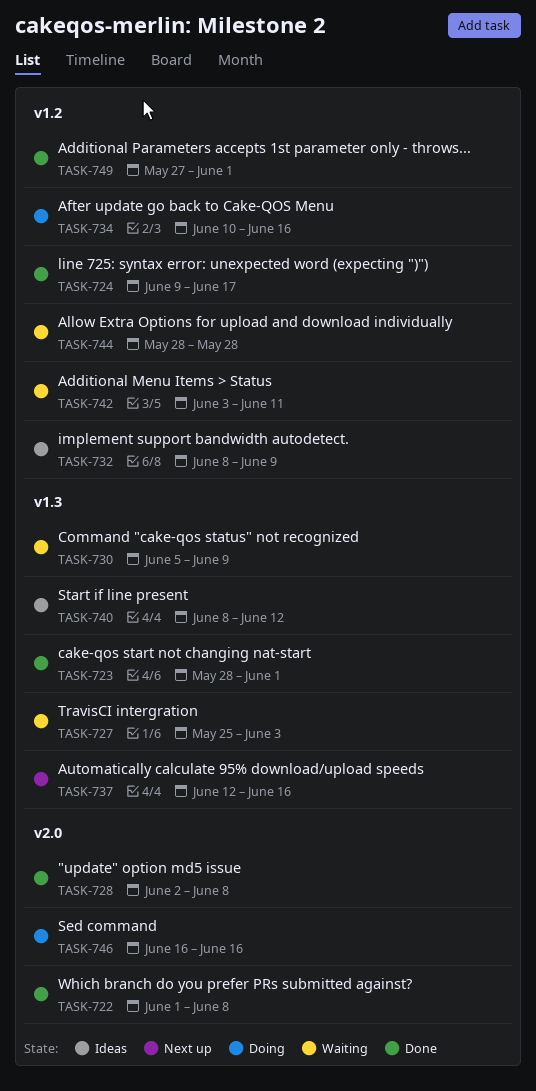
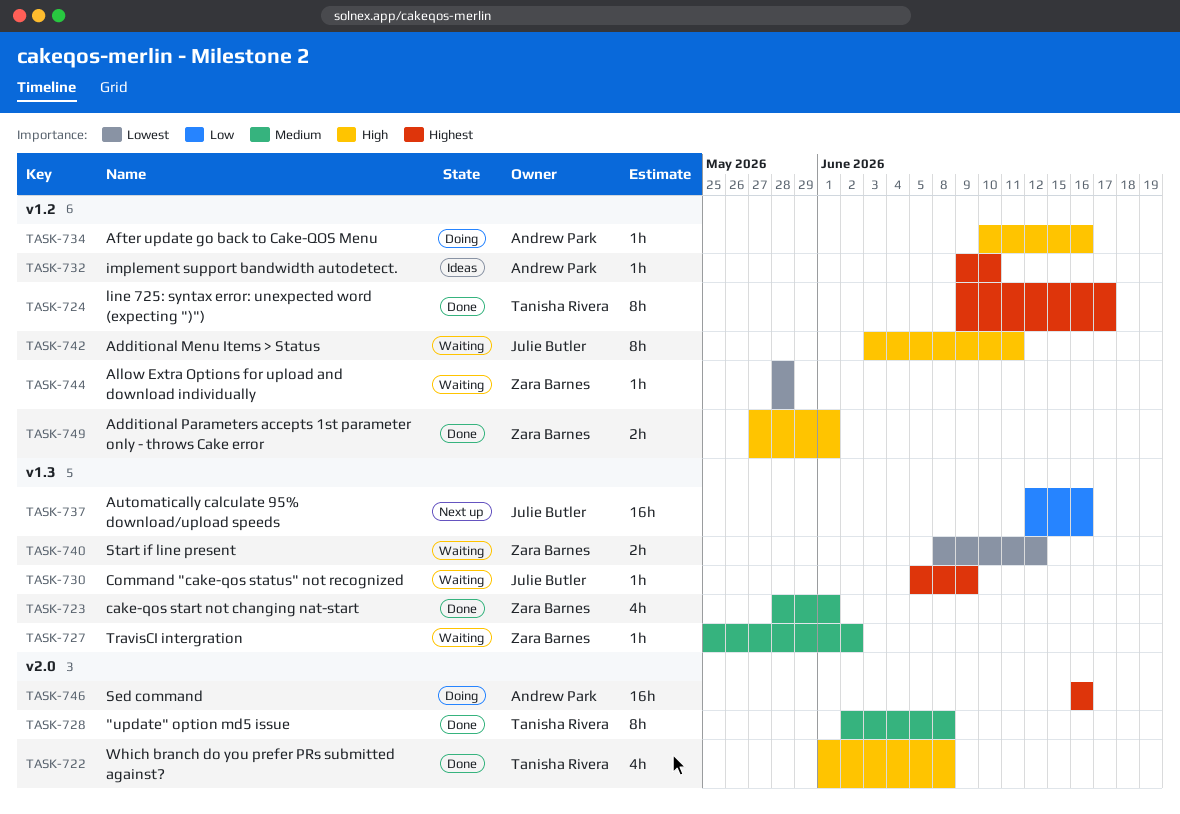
TASK-727, due: Jun 3 -> Jun 2
TASK-732, start: Jun 8 -> Jun 9
TASK-732, due: Jun 9 -> Jun 10
TASK-740, status: Ideas -> Waiting

